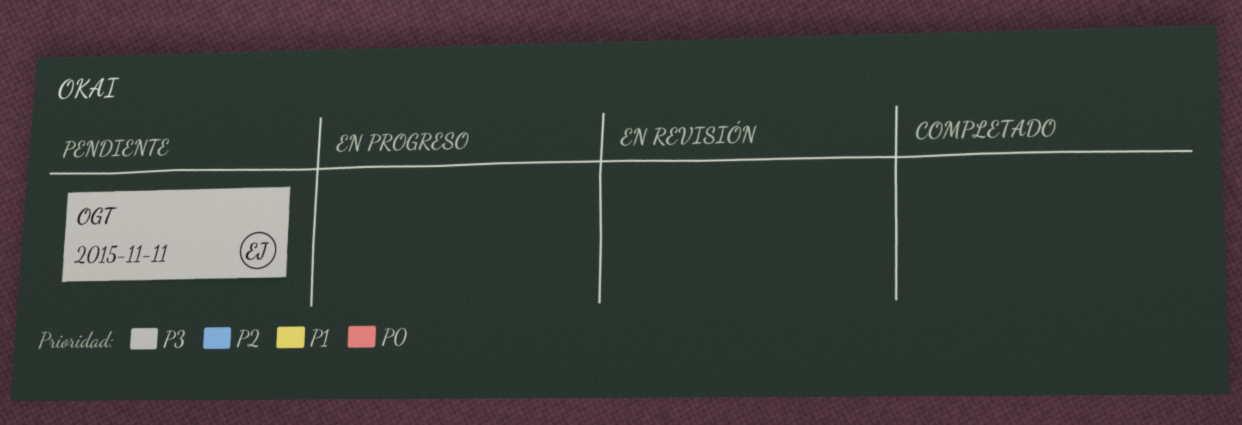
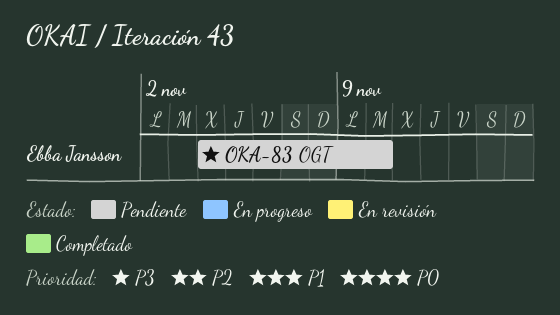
OGT, due: Nov 11 -> Nov 10

